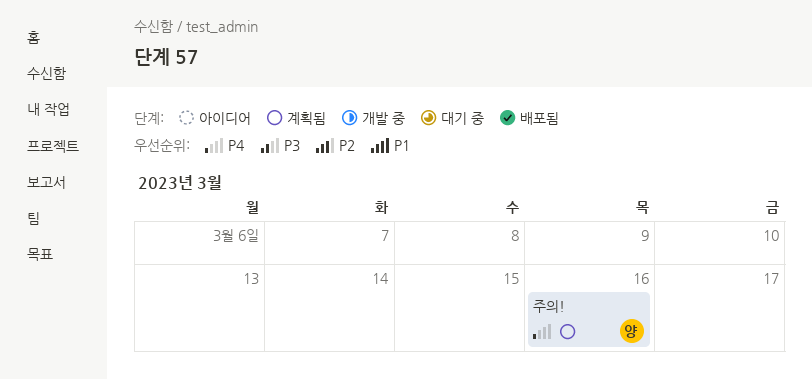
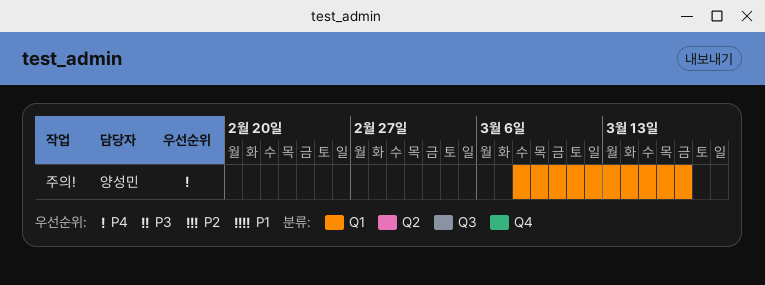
주의!, due: Mar 16 -> Mar 17

